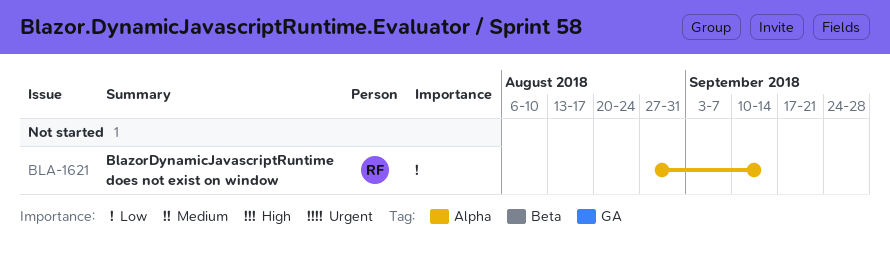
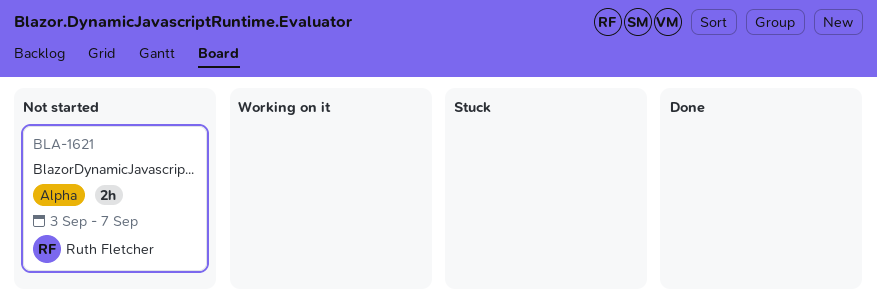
BLA-1621, start: Aug 27 -> Sep 3
BLA-1621, due: Sep 14 -> Sep 7

